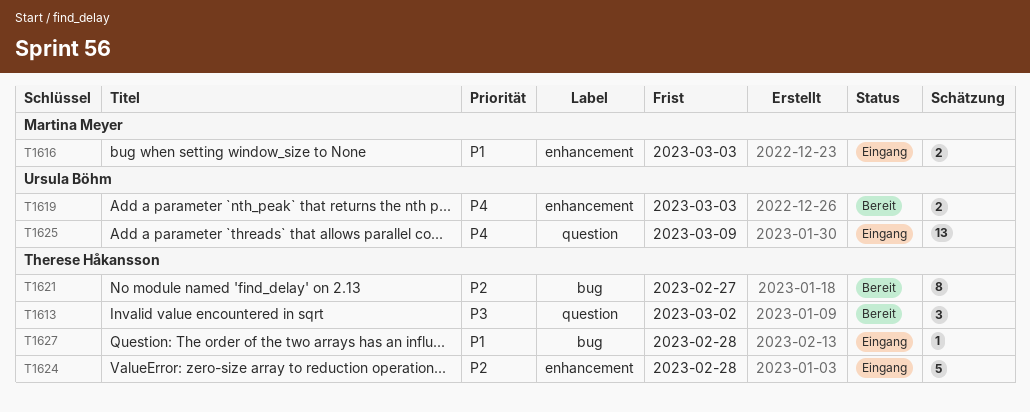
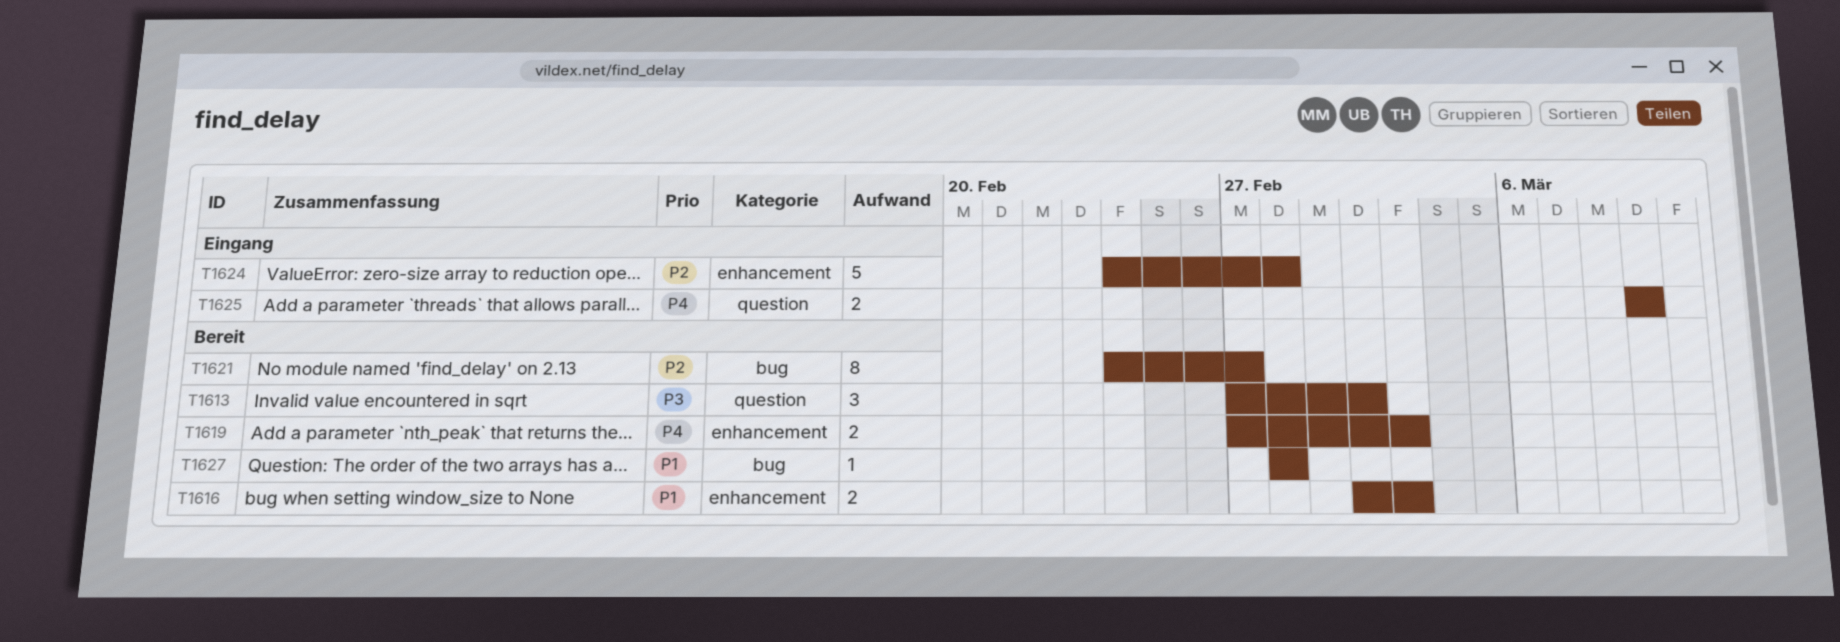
T1616, status: Eingang -> Bereit
T1625, estimate: 13 -> 2
T1627, status: Eingang -> Bereit

